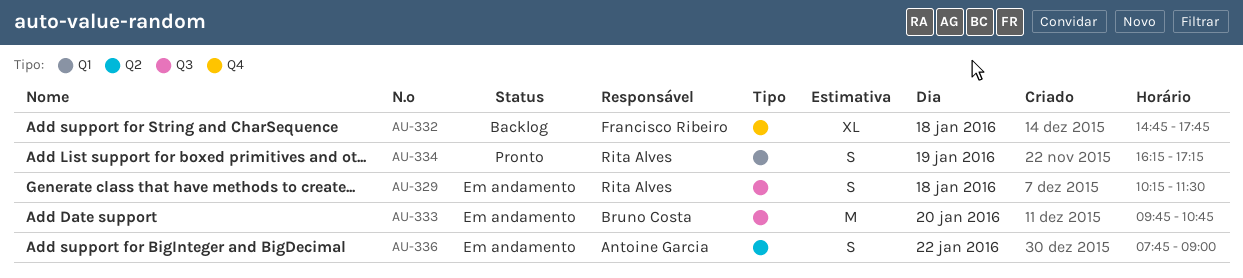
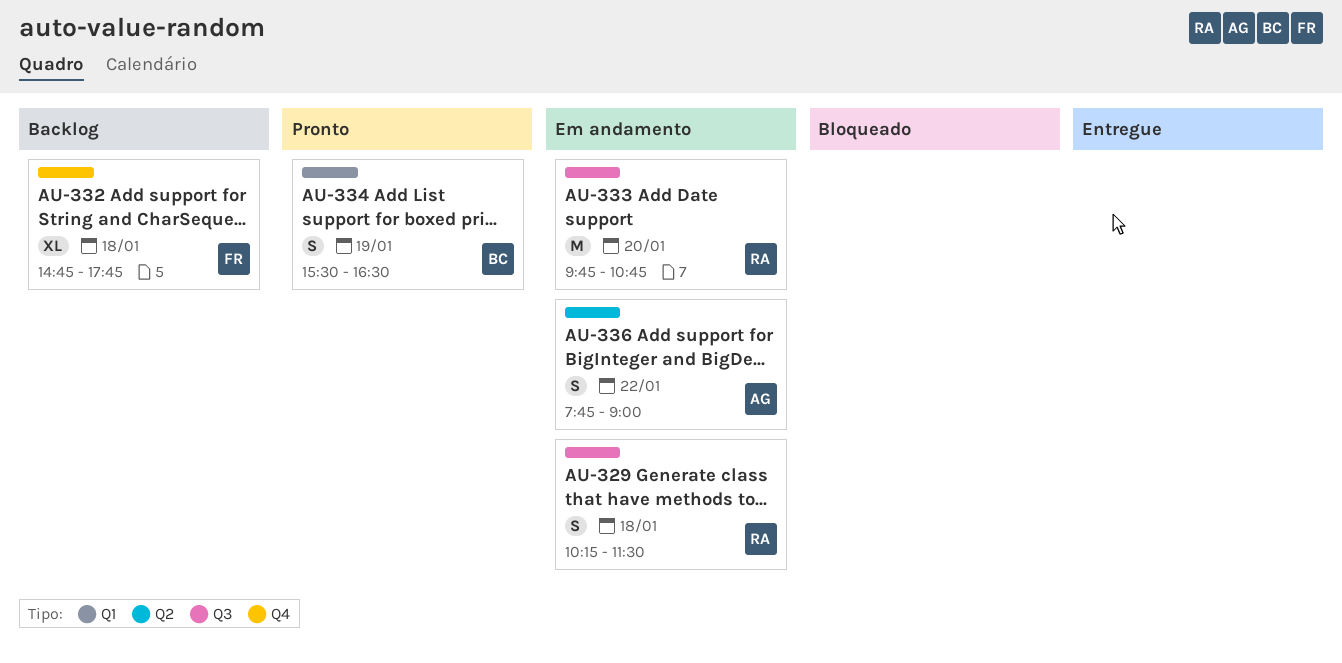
AU-333, owner: Bruno Costa -> Rita Alves
AU-334, owner: Rita Alves -> Bruno Costa
AU-334, begins: 16:15 -> 15:30
AU-334, ends: 17:15 -> 16:30

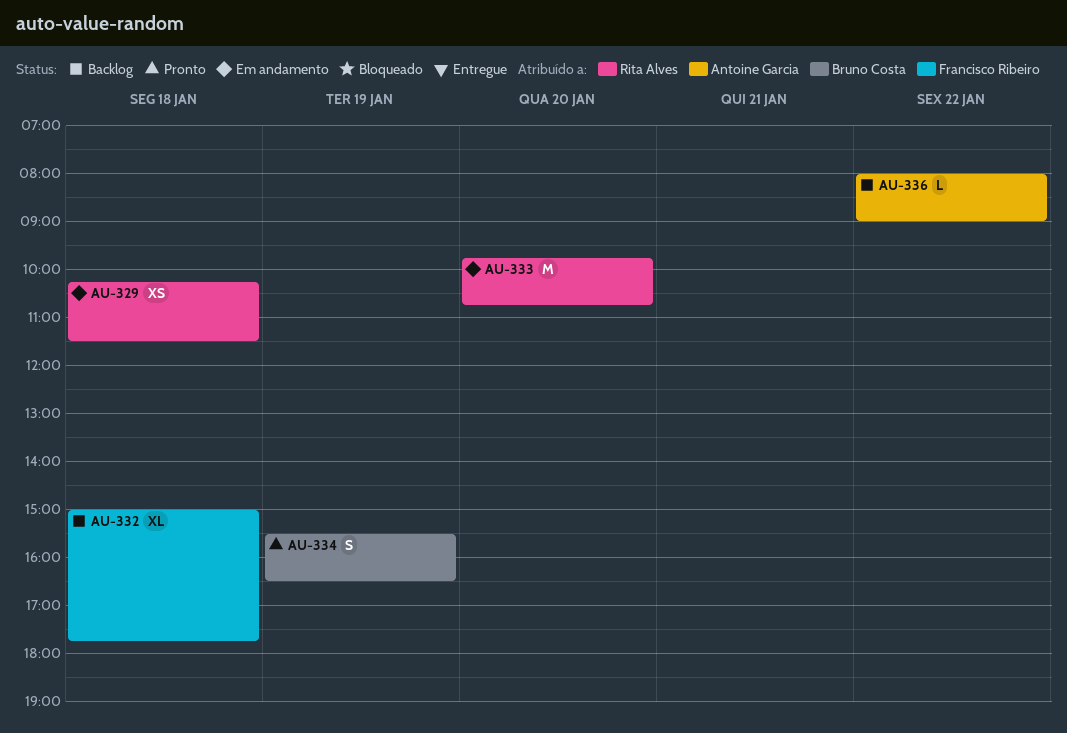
AU-329, estimate: S -> XS
AU-332, begins: 14:45 -> 15:00
AU-336, status: Em andamento -> Backlog
AU-336, estimate: S -> L
AU-336, begins: 07:45 -> 08:00

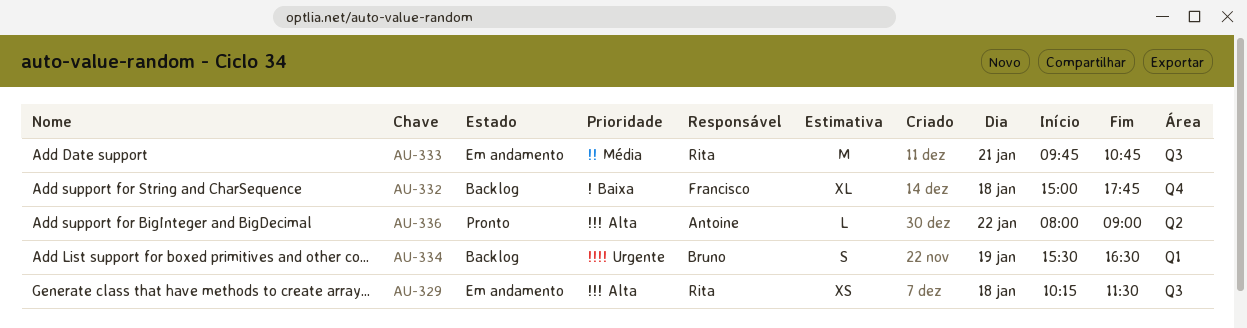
AU-333, day: Jan 20 -> Jan 21
AU-334, status: Pronto -> Backlog
AU-336, status: Backlog -> Pronto

